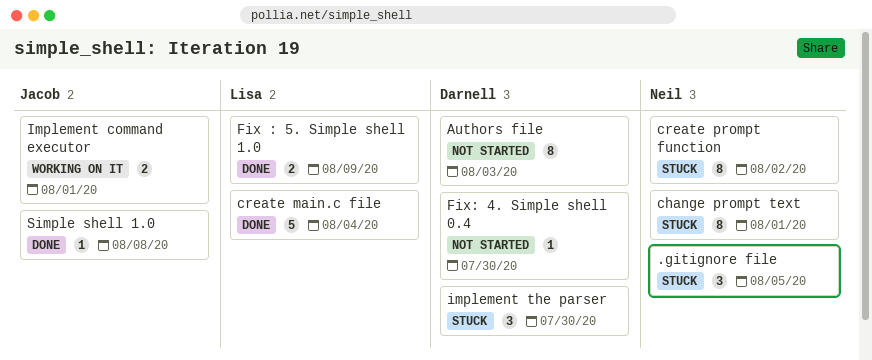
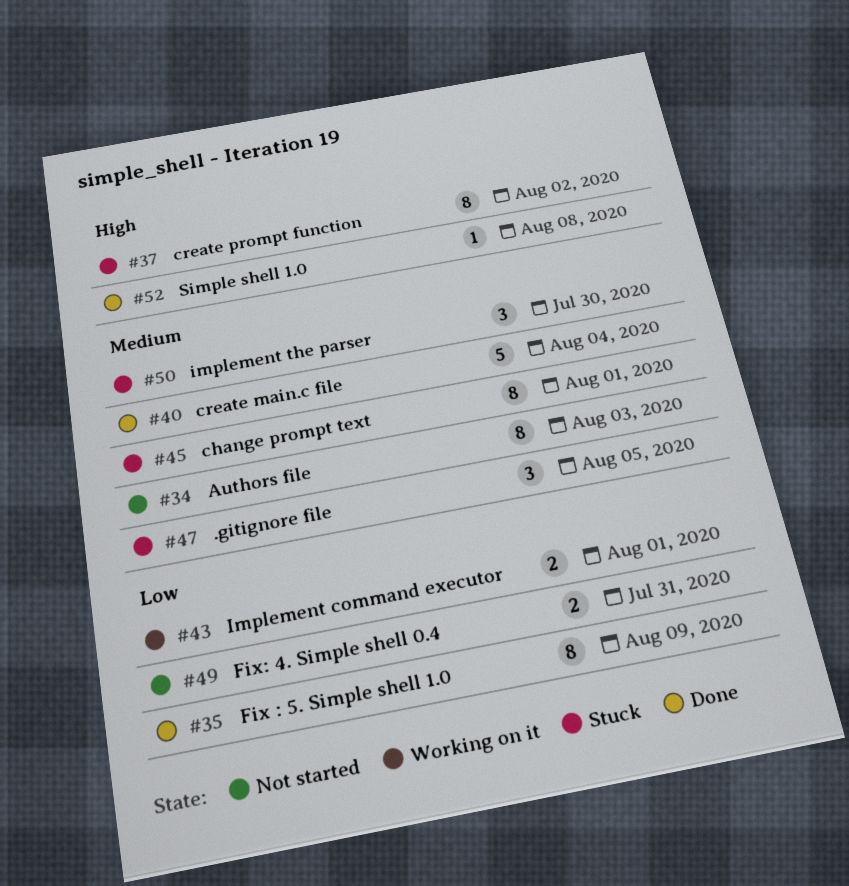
Fix : 5. Simple shell 1.0, estimate: 2 -> 8
Fix: 4. Simple shell 0.4, estimate: 1 -> 2
Fix: 4. Simple shell 0.4, due: Jul 30 -> Jul 31

